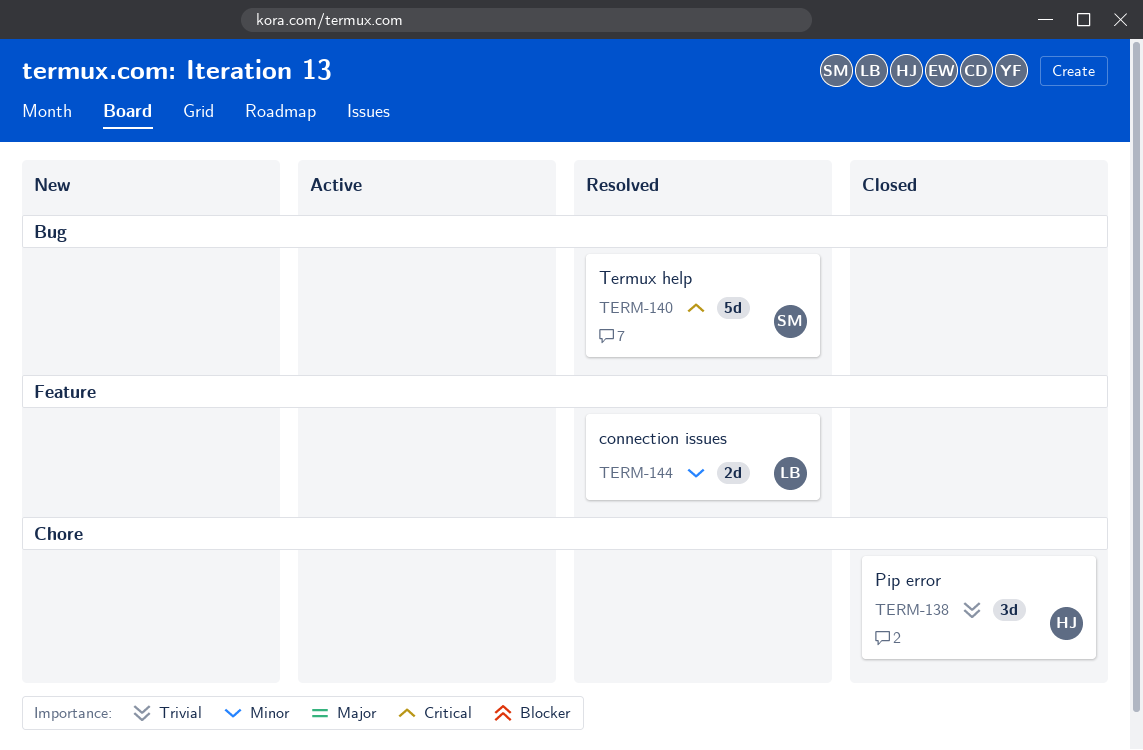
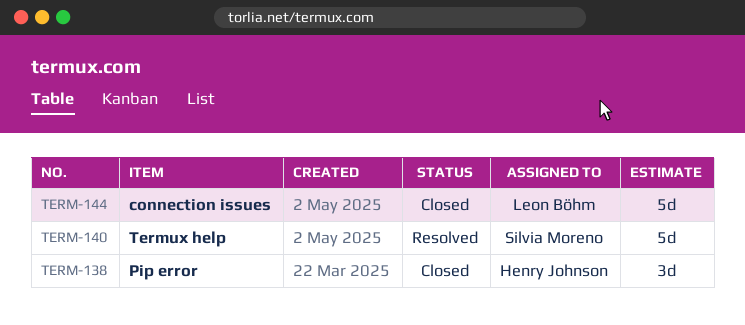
TERM-144, status: Resolved -> Closed
TERM-144, estimate: 2d -> 5d

